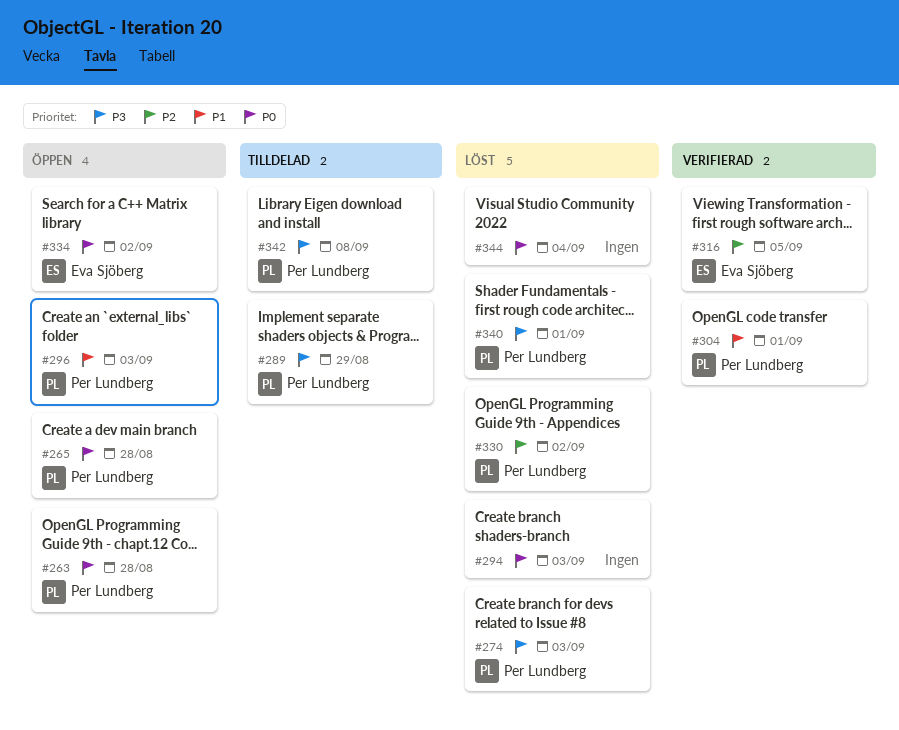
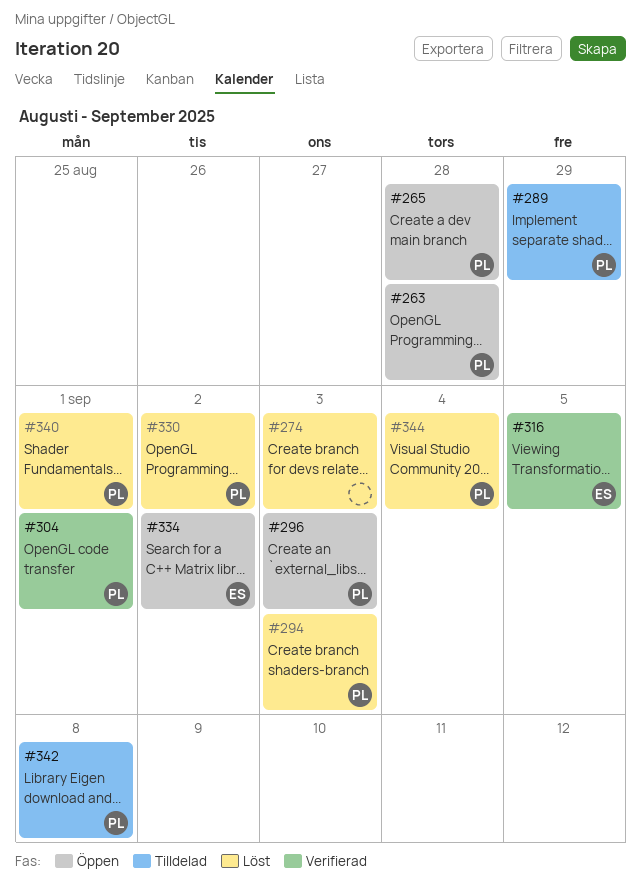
#274, owner: Per Lundberg -> none
#294, owner: none -> Per Lundberg
#344, owner: none -> Per Lundberg

